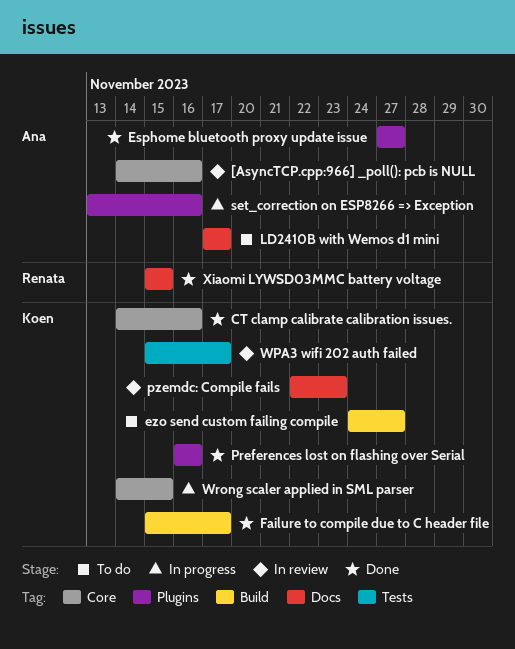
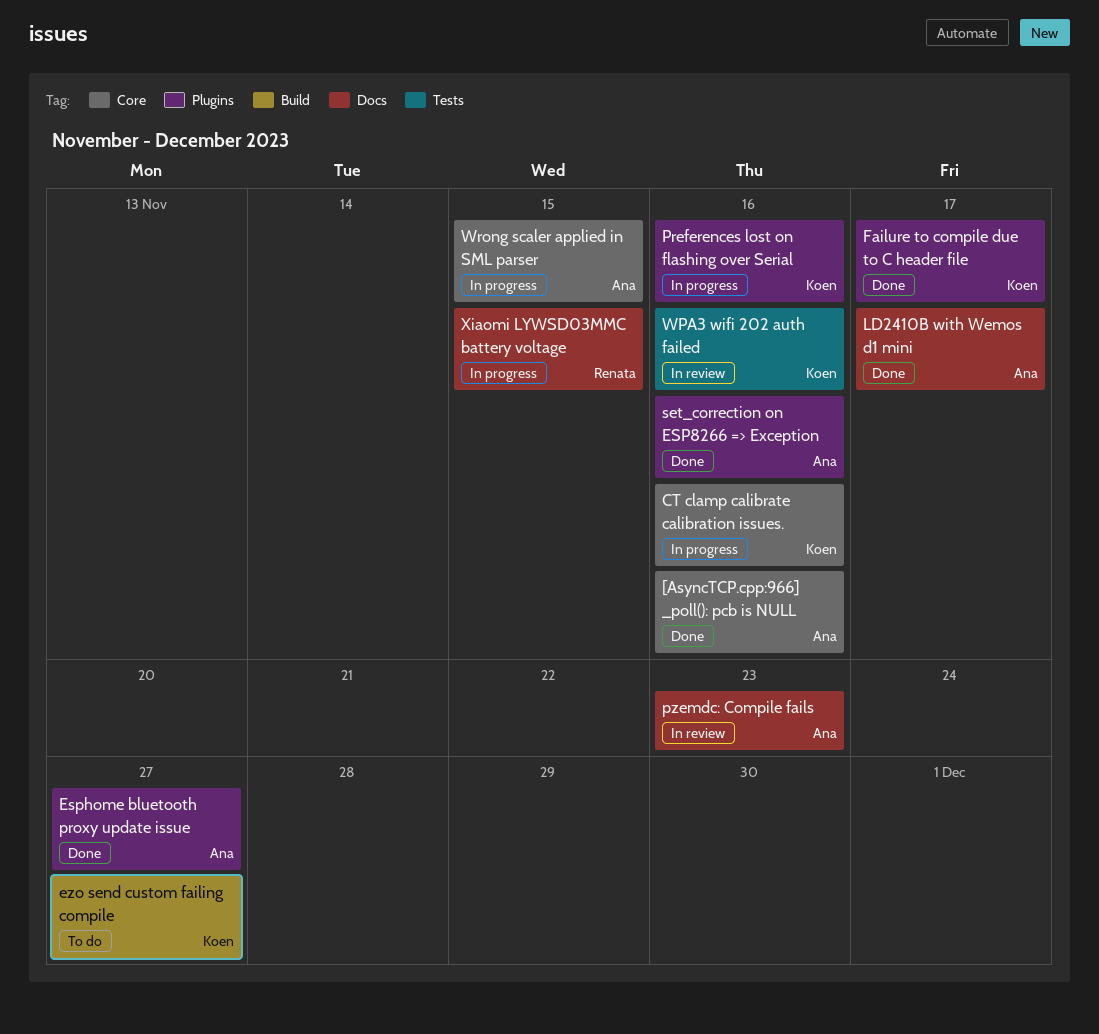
[AsyncTCP.cpp:966] _poll(): pcb is NULL, status: In review -> Done
CT clamp calibrate calibration issues., status: Done -> In progress
Failure to compile due to C header file, label: Build -> Plugins
LD2410B with Wemos d1 mini, status: To do -> Done
Preferences lost on flashing over Serial, status: Done -> In progress
pzemdc: Compile fails, owner: Koen -> Ana
set_correction on ESP8266 => Exception, status: In progress -> Done
WPA3 wifi 202 auth failed, due: Nov 17 -> Nov 16
Wrong scaler applied in SML parser, owner: Koen -> Ana
Xiaomi LYWSD03MMC battery voltage, status: Done -> In progress

